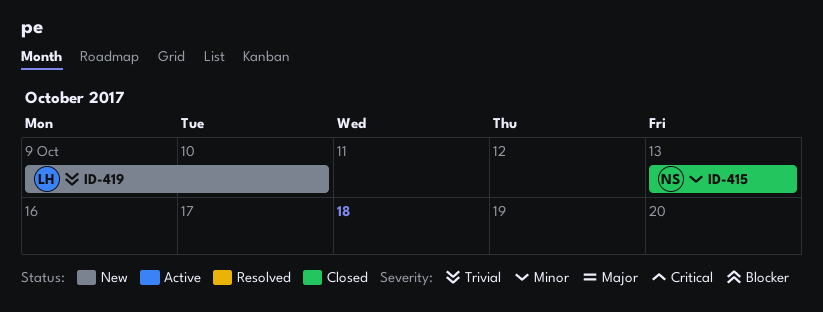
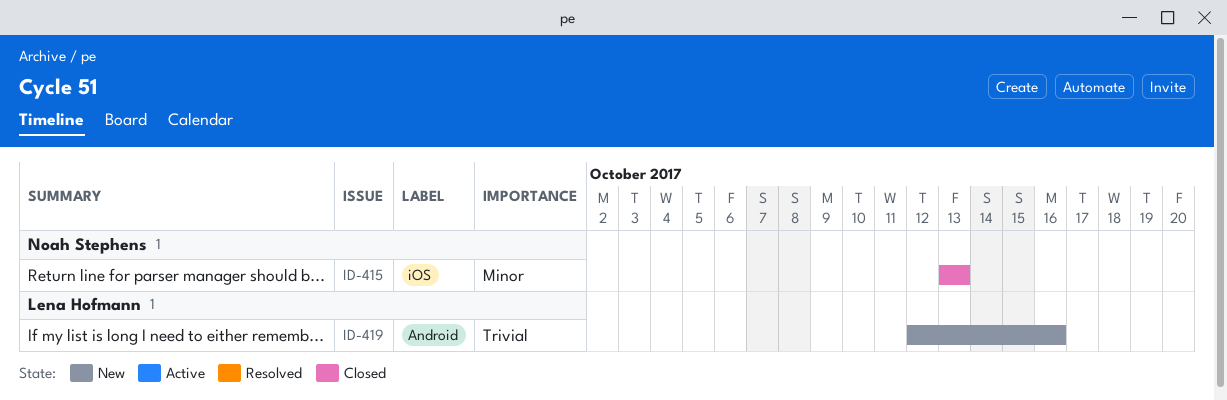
ID-419, start: Oct 9 -> Oct 12
ID-419, due: Oct 10 -> Oct 16

